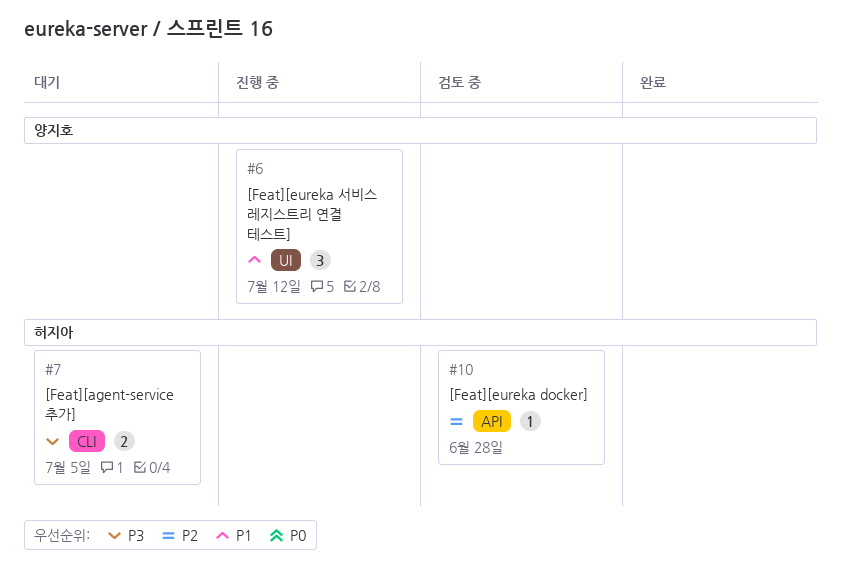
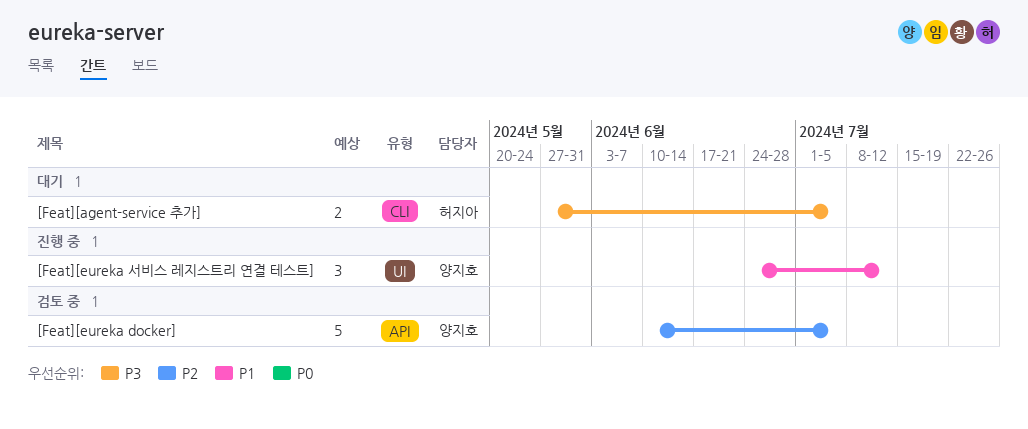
[Feat][eureka docker], owner: 허지아 -> 양지호
[Feat][eureka docker], estimate: 1 -> 5
[Feat][eureka docker], due: Jun 28 -> Jul 5

